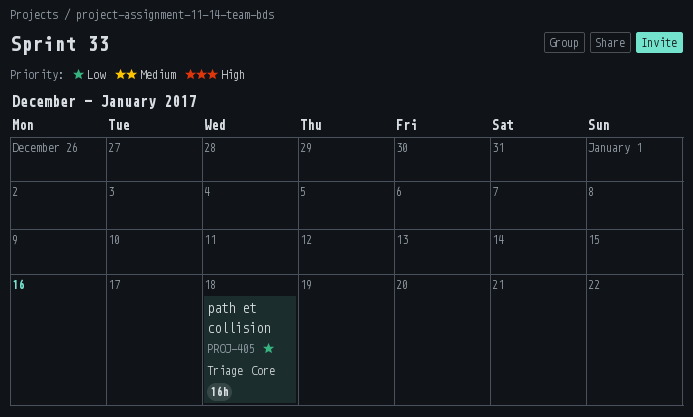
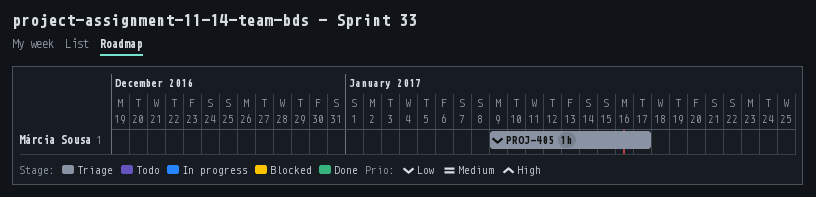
PROJ-405, estimate: 16h -> 1h
PROJ-405, due: Jan 18 -> Jan 17

